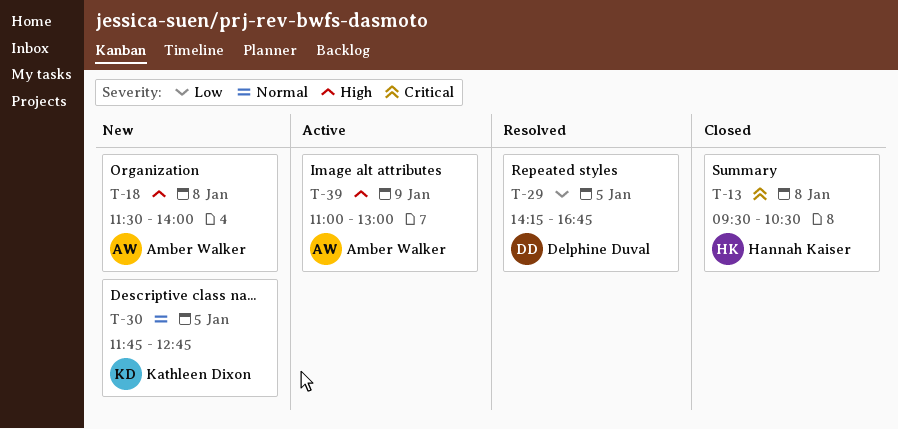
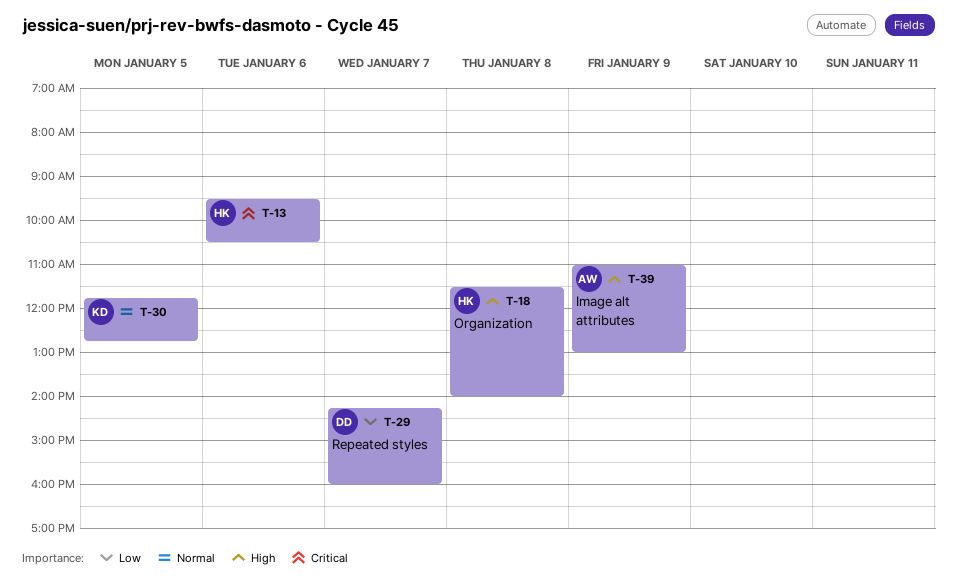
T-13, day: Jan 8 -> Jan 6
T-18, owner: Amber Walker -> Hannah Kaiser
T-29, day: Jan 5 -> Jan 7
T-29, ends: 16:45 -> 16:00

